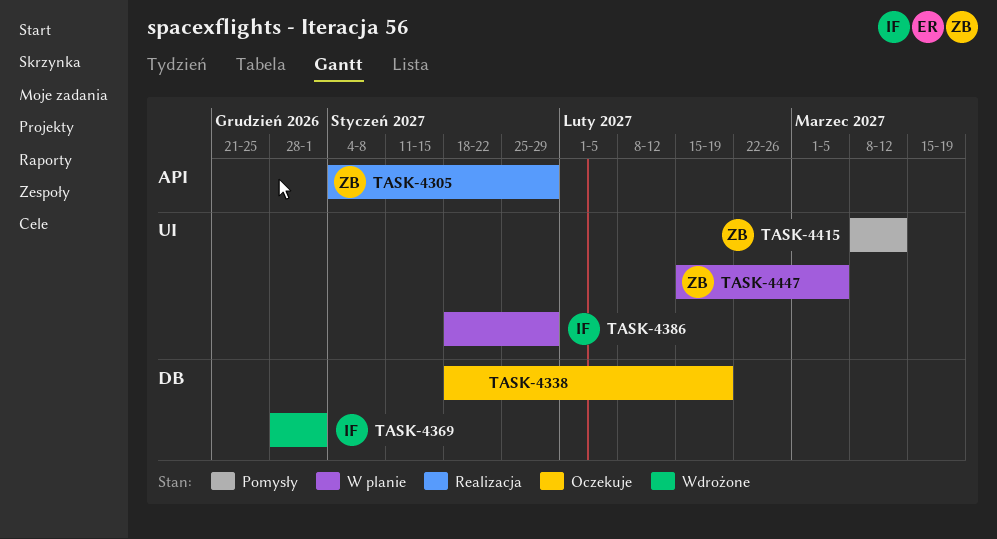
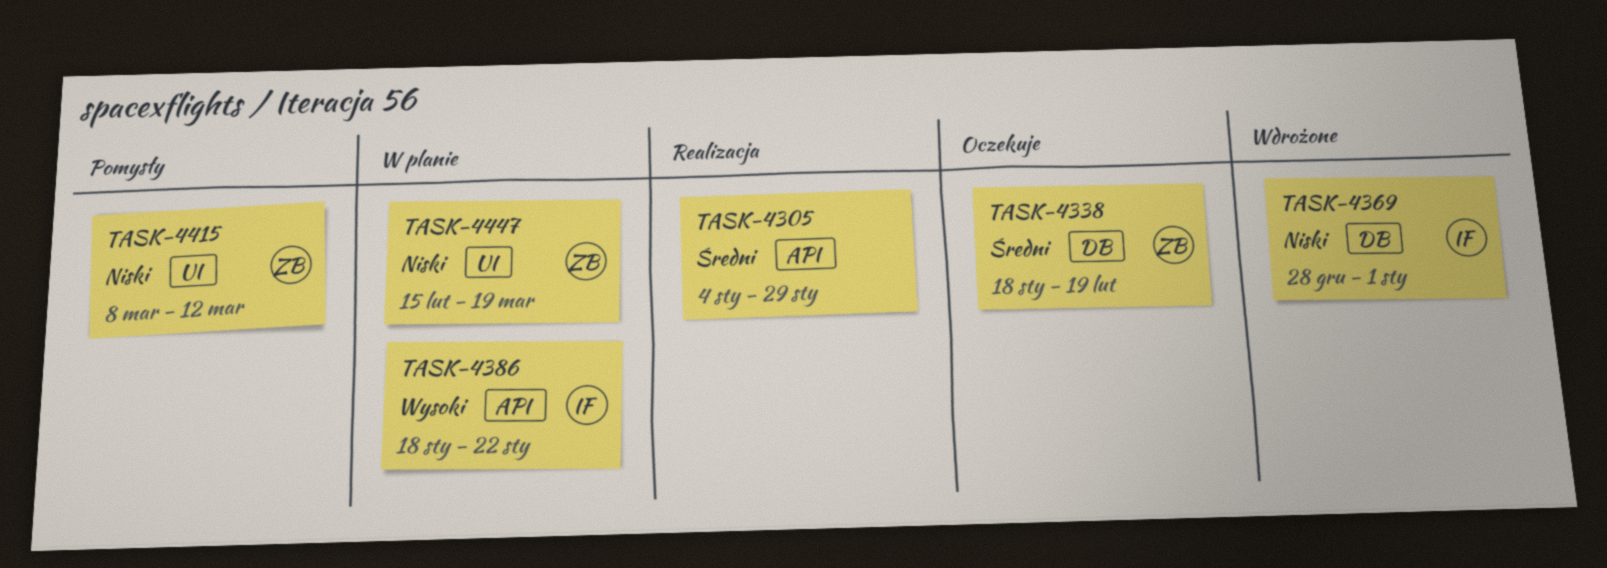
TASK-4305, owner: ZB -> none
TASK-4338, owner: none -> ZB
TASK-4386, label: UI -> API
TASK-4386, due: Jan 29 -> Jan 22
TASK-4447, due: Mar 5 -> Mar 19

